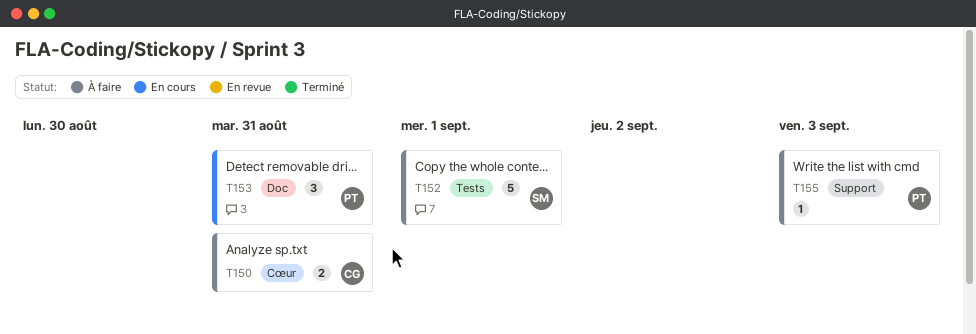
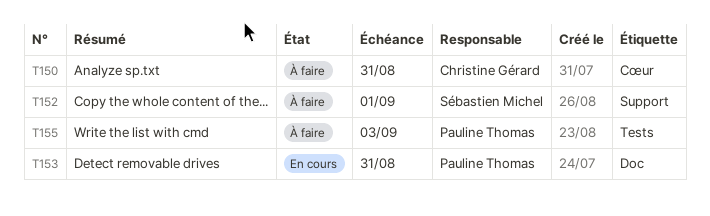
T152, label: Tests -> Support
T155, label: Support -> Tests

